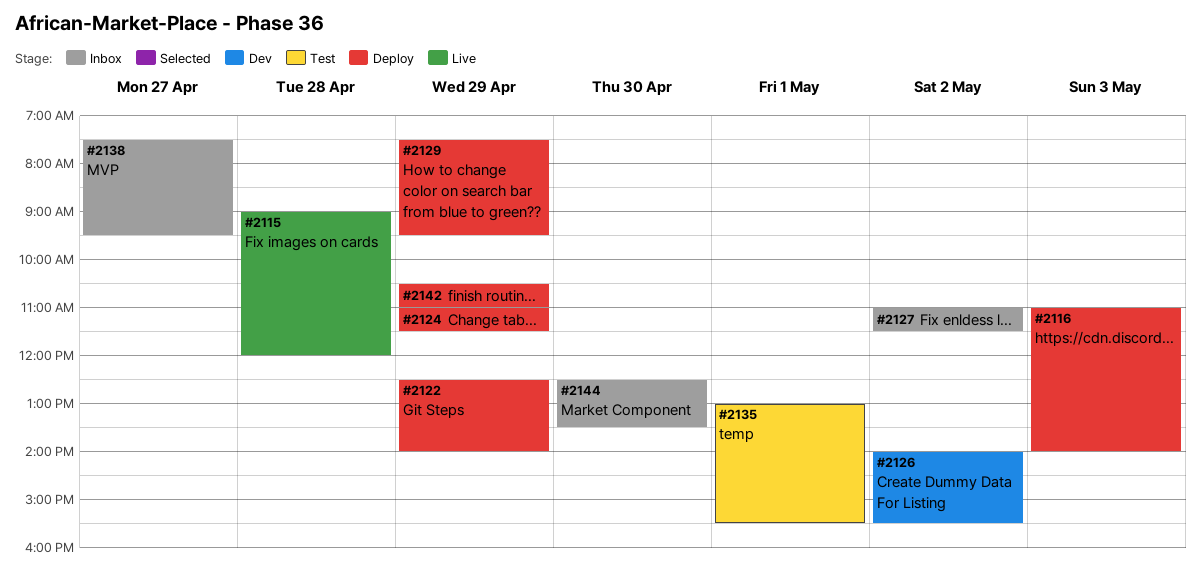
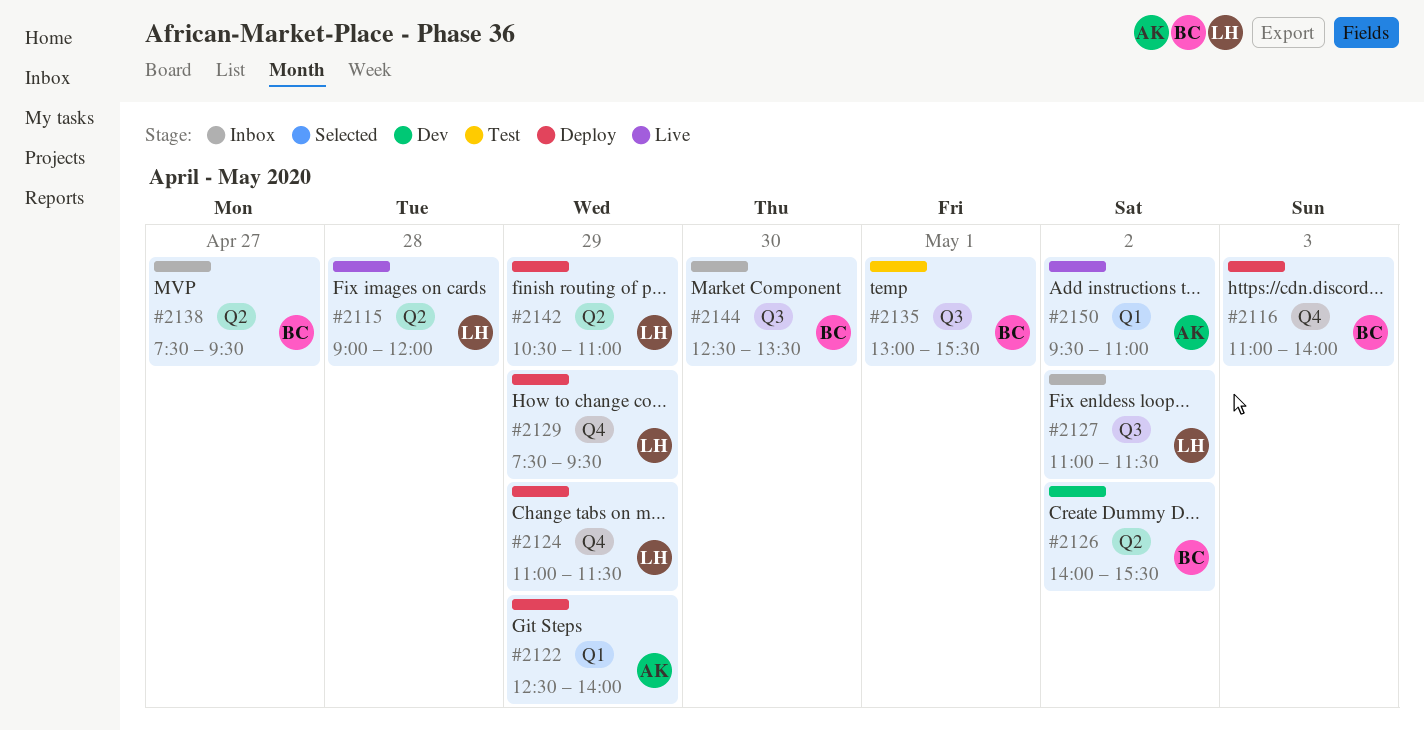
#2150: none -> present

